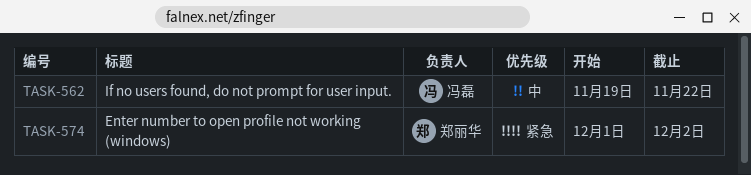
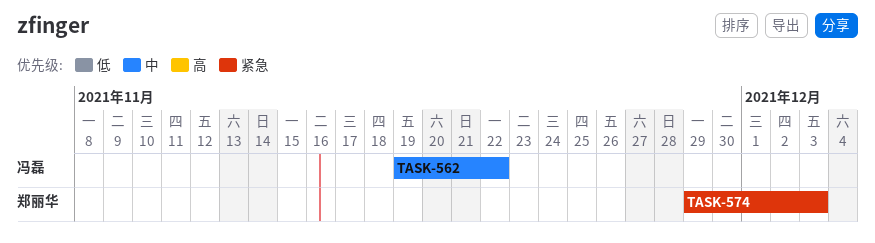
TASK-574, start: Dec 1 -> Nov 29
TASK-574, due: Dec 2 -> Dec 3

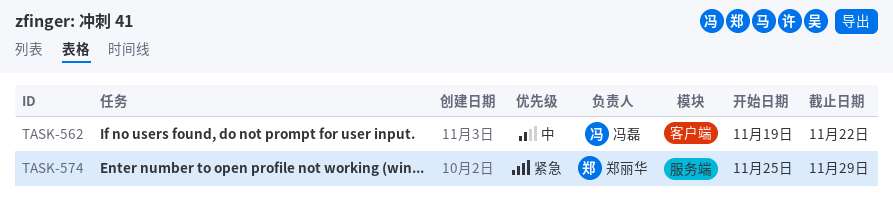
TASK-574, start: Nov 29 -> Nov 25
TASK-574, due: Dec 3 -> Nov 29

